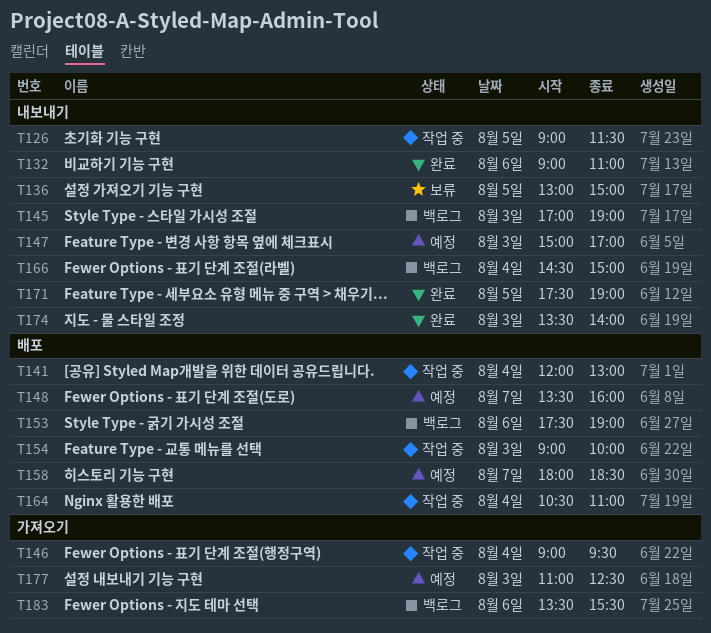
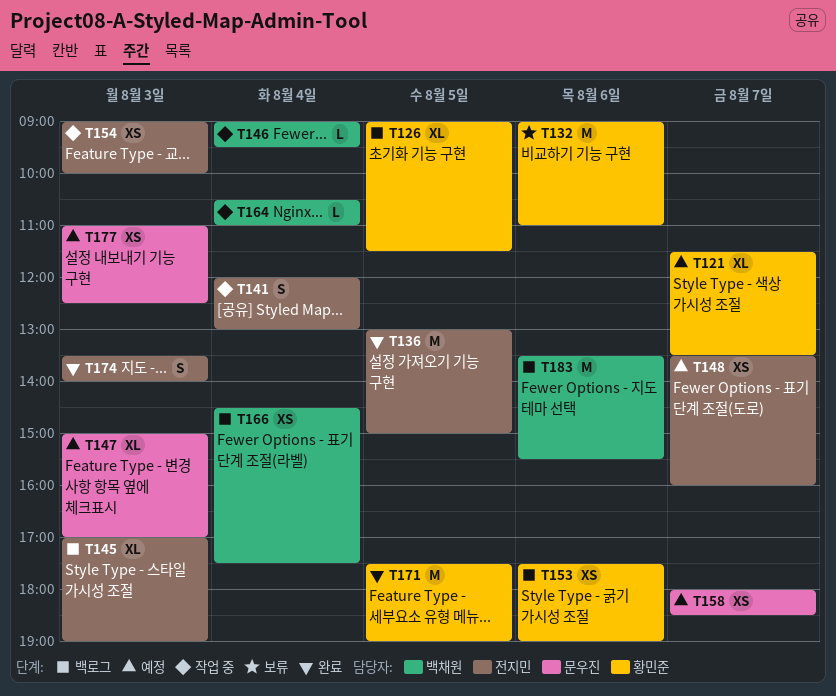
T121: none -> present
T126, status: 작업 중 -> 백로그
T132, status: 완료 -> 보류
T136, status: 보류 -> 완료
T166, ends: 15:00 -> 17:30

